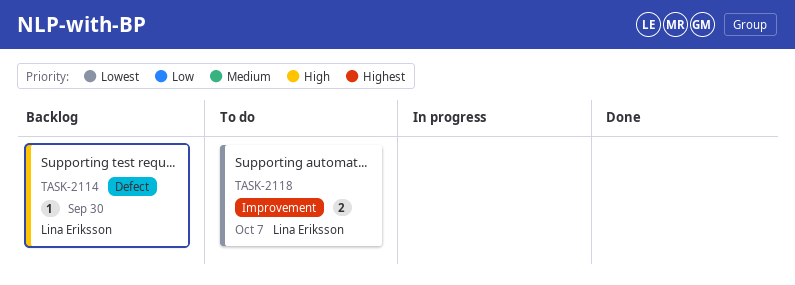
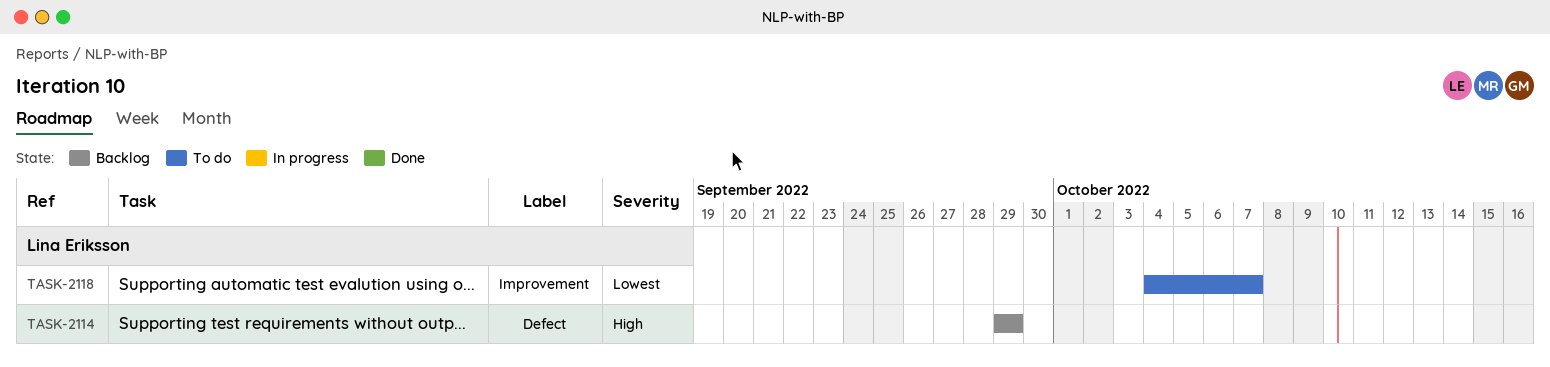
TASK-2114, due: Sep 30 -> Sep 29

